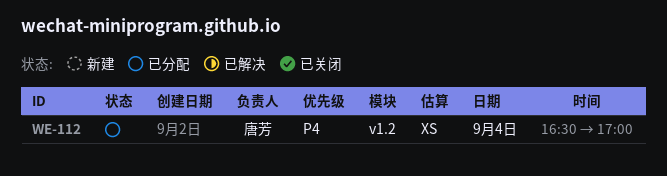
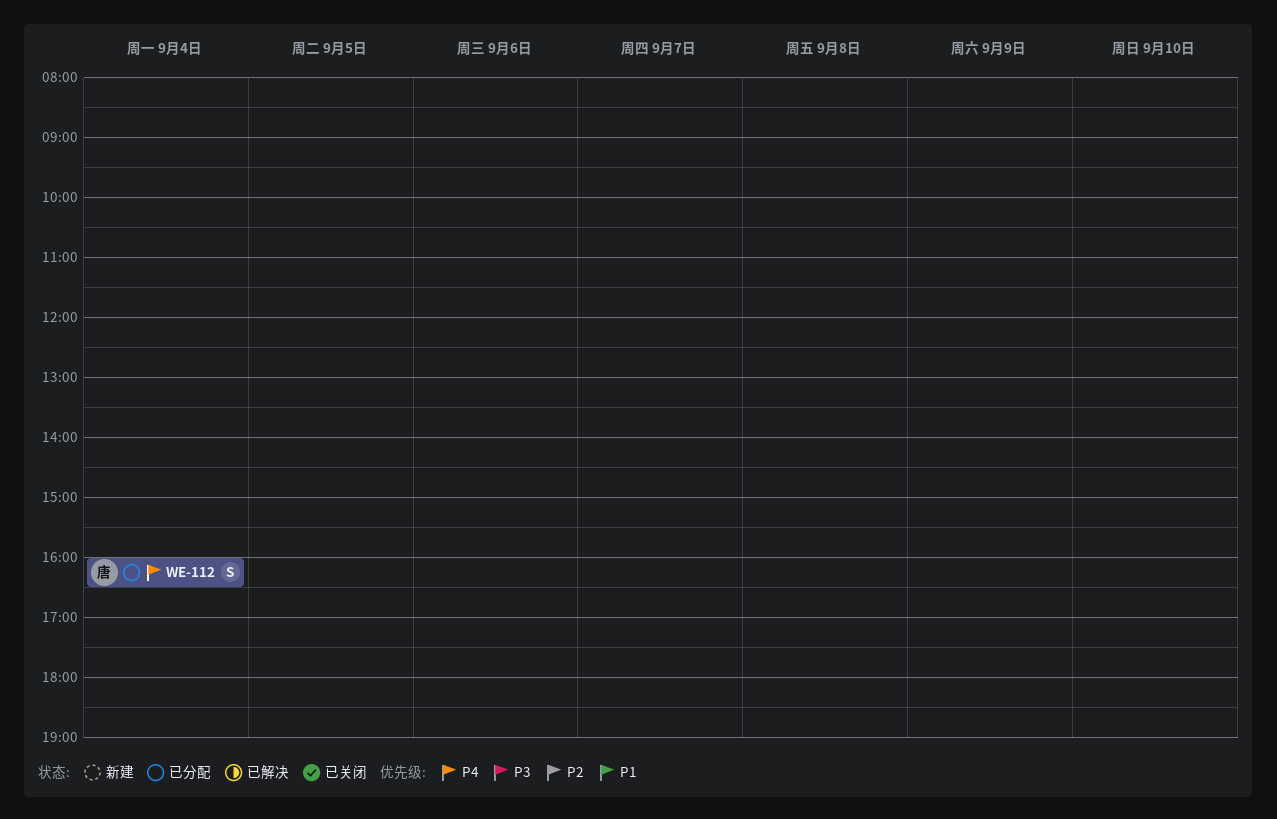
WE-112, estimate: XS -> S
WE-112, begins: 16:30 -> 16:00
WE-112, ends: 17:00 -> 16:30

